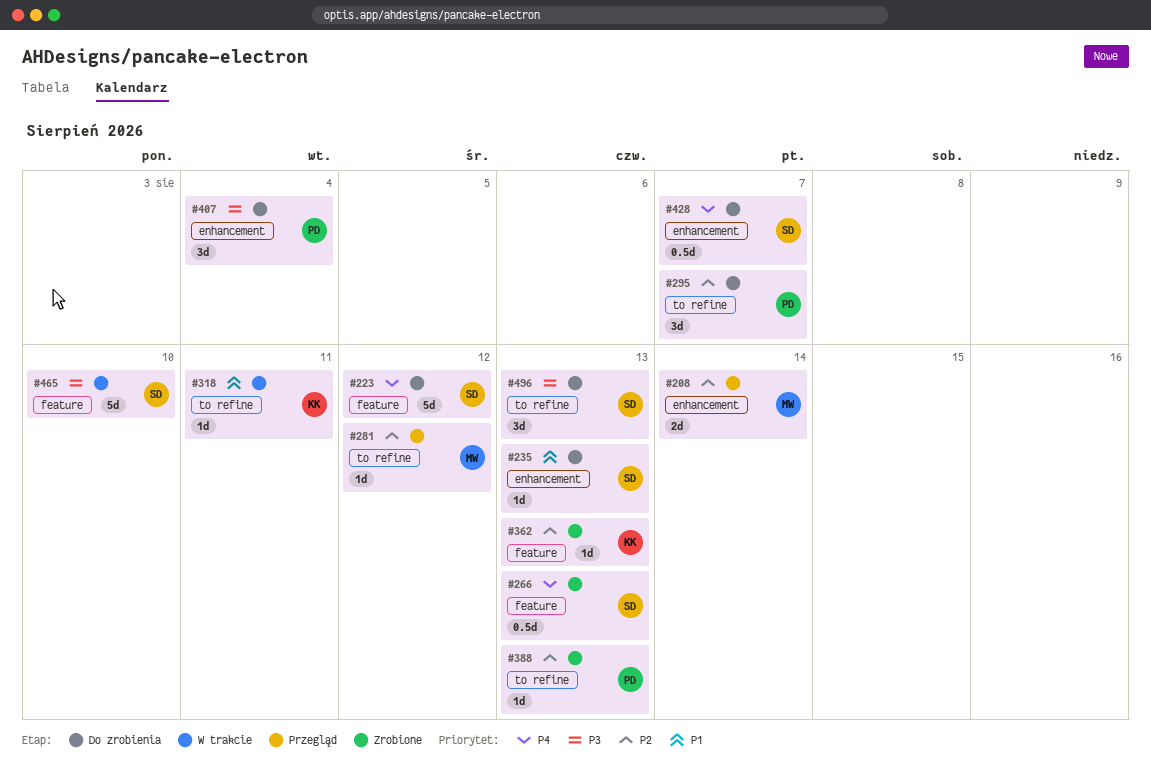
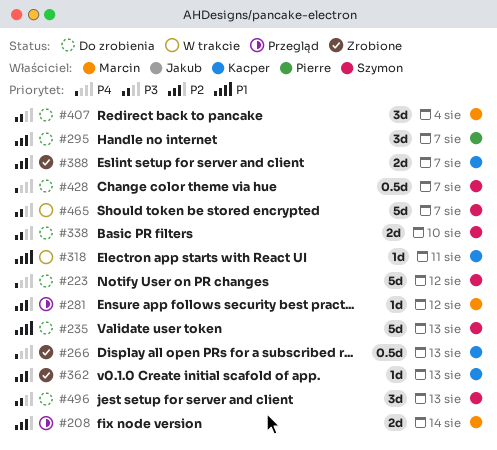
#235, estimate: 1d -> 5d
#266, owner: Szymon -> Kacper
#338: none -> present
#388, owner: Pierre -> Kacper
#388, estimate: 1d -> 2d
#388, due: Aug 13 -> Aug 7
#407, owner: Pierre -> Marcin
#465, due: Aug 10 -> Aug 7

